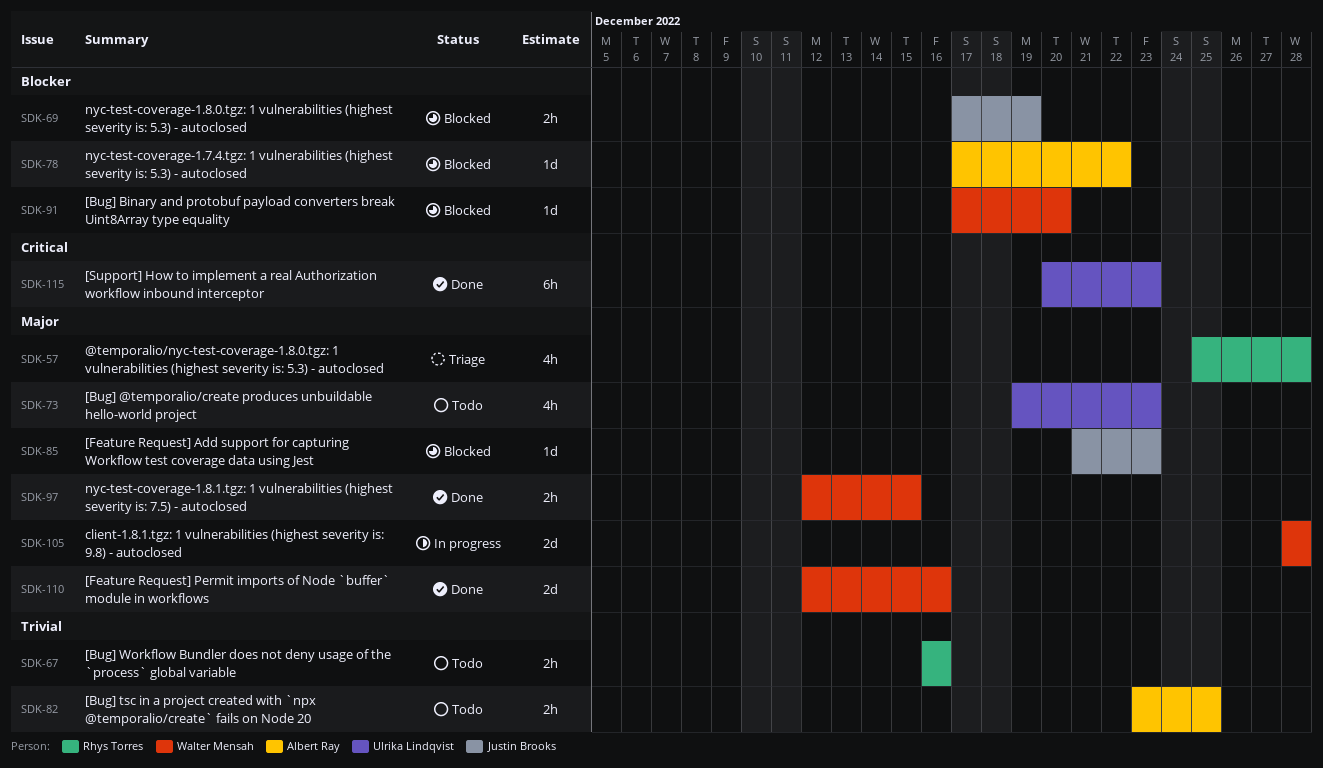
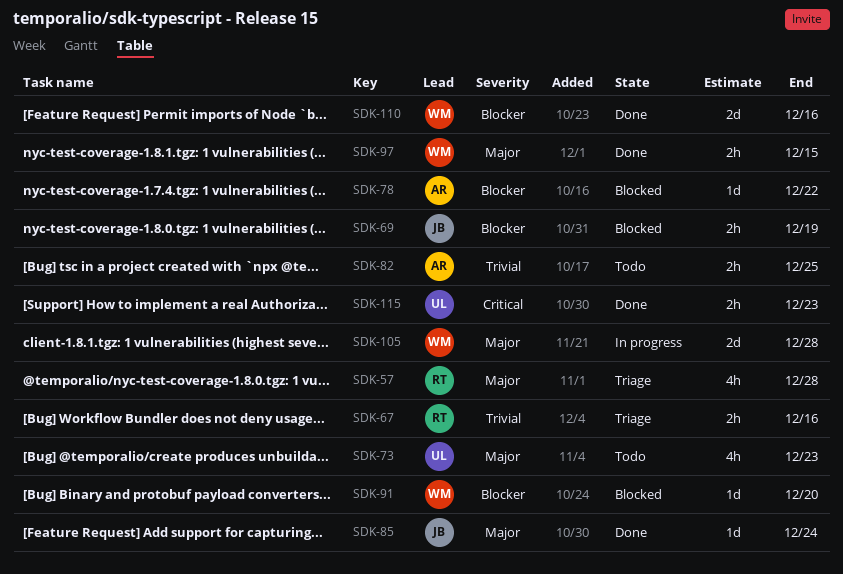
SDK-67, status: Todo -> Triage
SDK-85, status: Blocked -> Done
SDK-85, due: Dec 23 -> Dec 24
SDK-110, priority: Major -> Blocker
SDK-115, estimate: 6h -> 2h

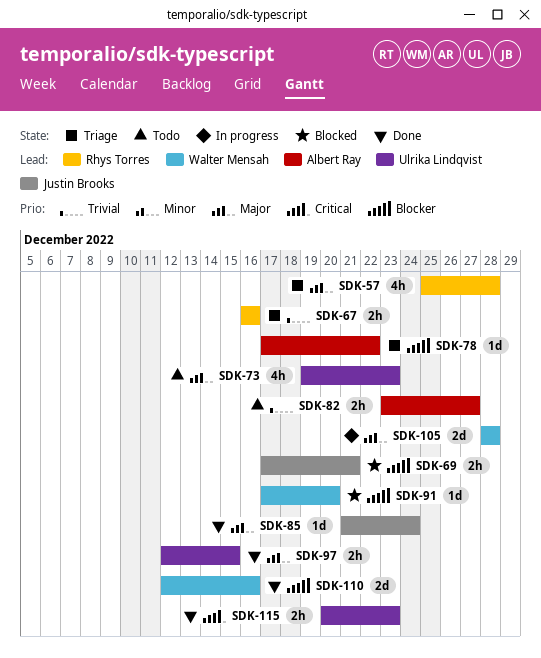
SDK-69, due: Dec 19 -> Dec 21
SDK-78, status: Blocked -> Triage
SDK-82, due: Dec 25 -> Dec 27
SDK-97, owner: Walter Mensah -> Ulrika Lindqvist

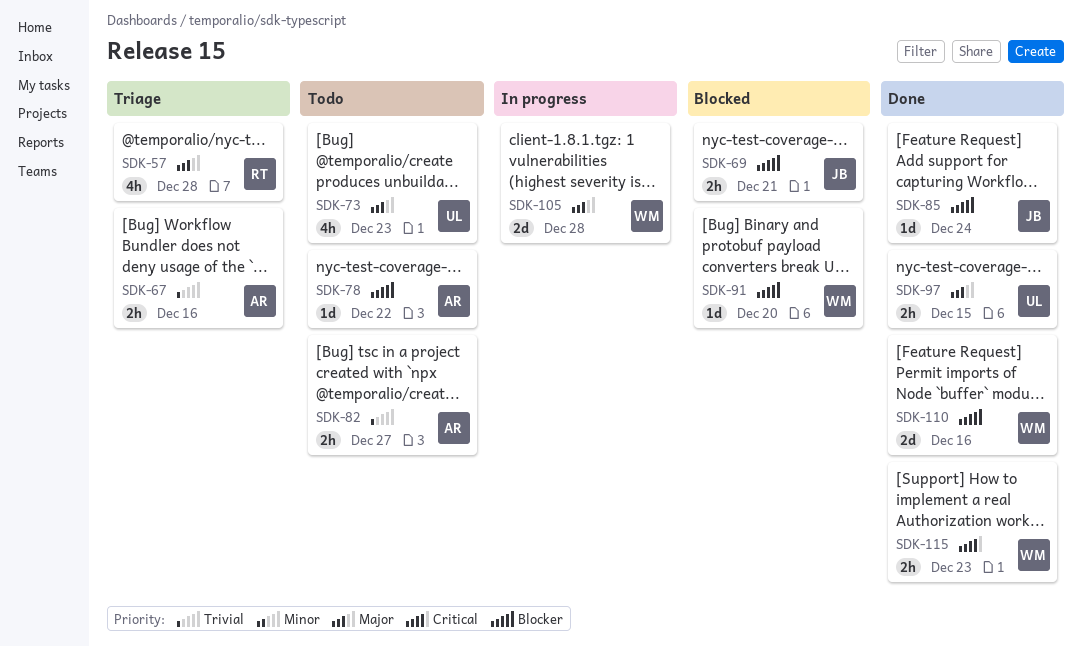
SDK-67, owner: Rhys Torres -> Albert Ray
SDK-78, status: Triage -> Todo
SDK-85, priority: Major -> Blocker
SDK-115, owner: Ulrika Lindqvist -> Walter Mensah

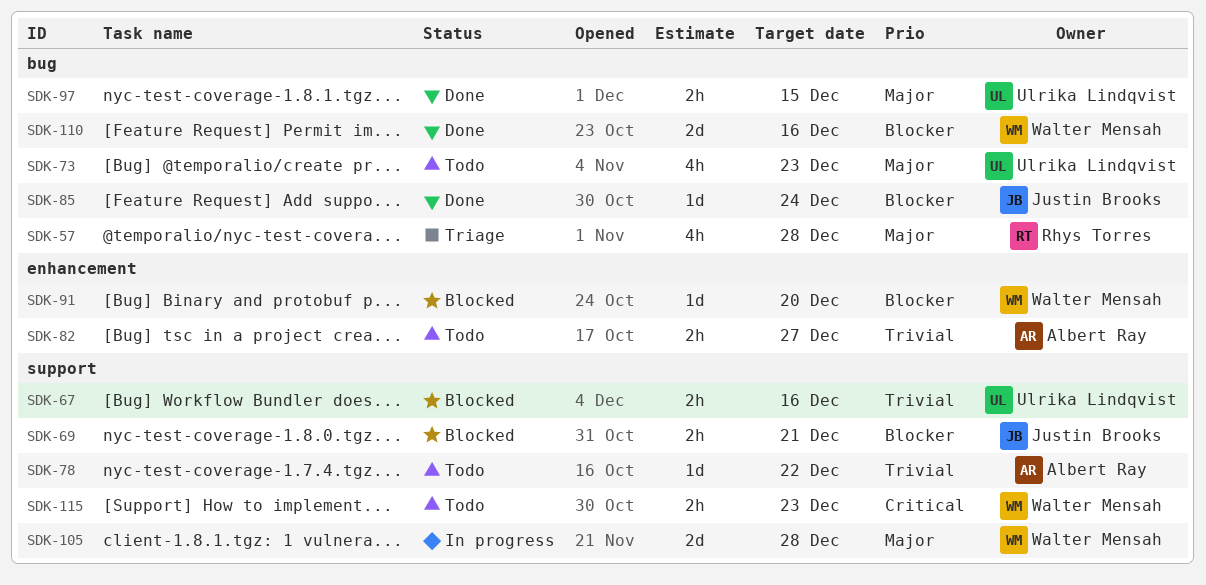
SDK-67, status: Triage -> Blocked
SDK-67, owner: Albert Ray -> Ulrika Lindqvist
SDK-78, priority: Blocker -> Trivial
SDK-115, status: Done -> Todo

